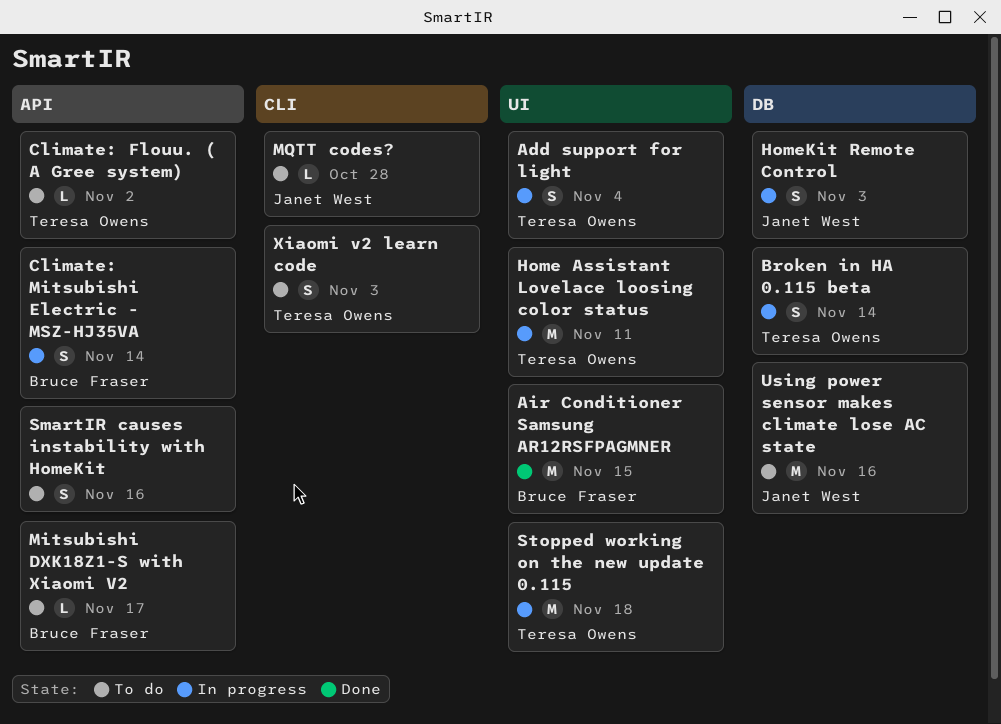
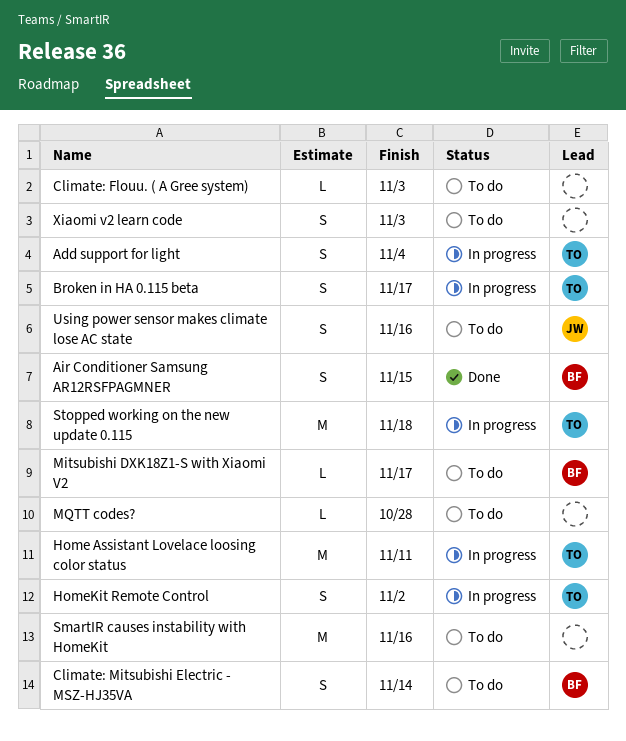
Air Conditioner Samsung AR12RSFPAGMNER, estimate: M -> S
Broken in HA 0.115 beta, due: Nov 14 -> Nov 17
Climate: Flouu. ( A Gree system), owner: Teresa Owens -> none
Climate: Flouu. ( A Gree system), due: Nov 2 -> Nov 3
Climate: Mitsubishi Electric - MSZ-HJ35VA, status: In progress -> To do
HomeKit Remote Control, owner: Janet West -> Teresa Owens
HomeKit Remote Control, due: Nov 3 -> Nov 2
MQTT codes?, owner: Janet West -> none
SmartIR causes instability with HomeKit, estimate: S -> M
Using power sensor makes climate lose AC state, estimate: M -> S
Xiaomi v2 learn code, owner: Teresa Owens -> none

